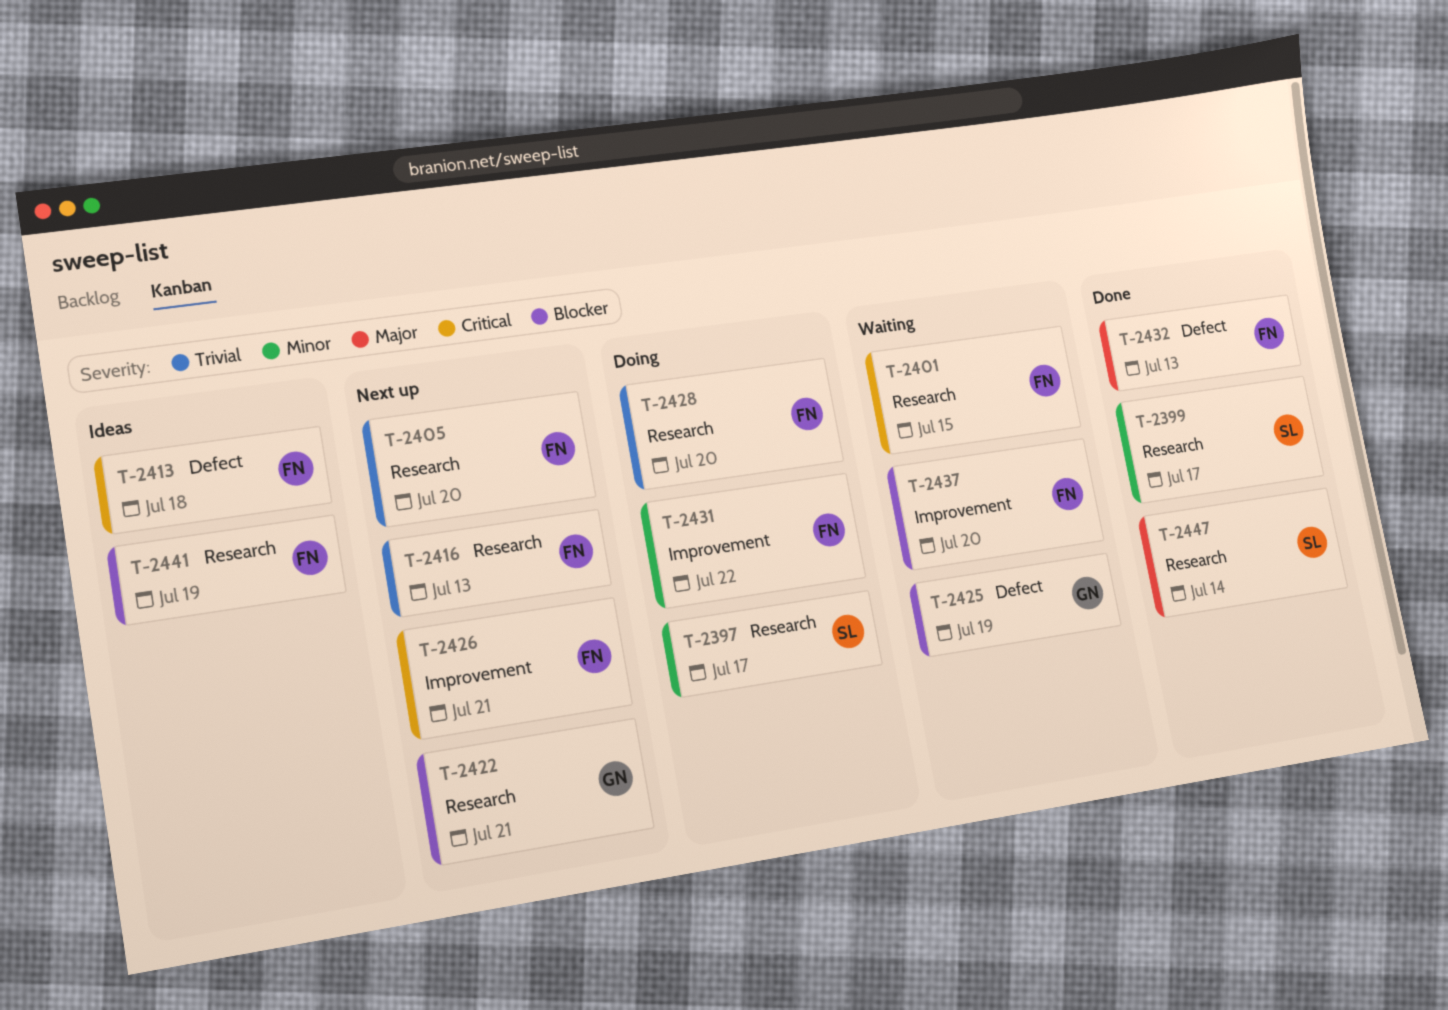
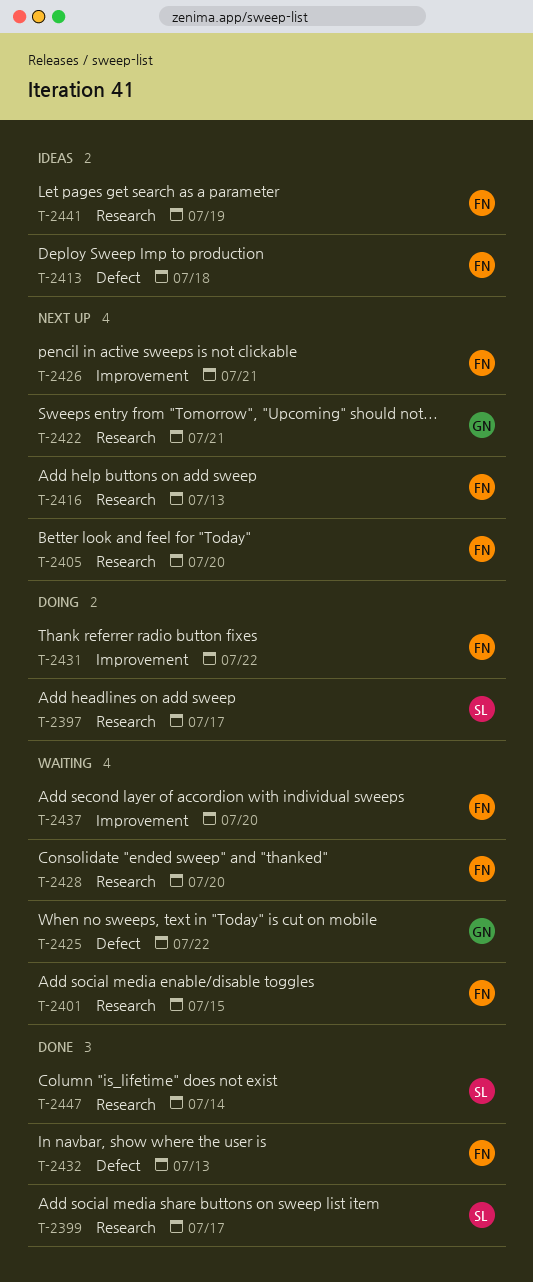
T-2425, due: Jul 19 -> Jul 22
T-2428, status: Doing -> Waiting

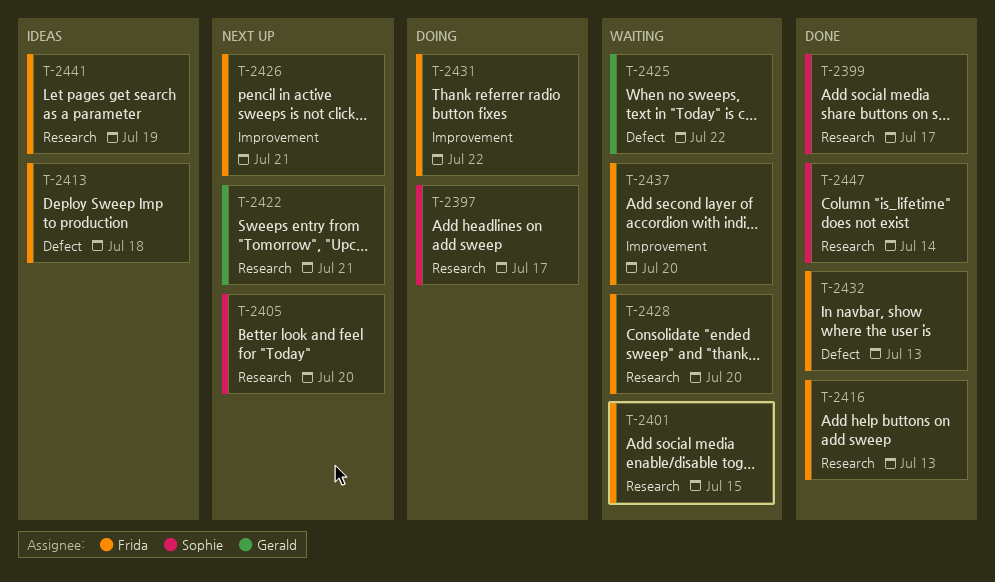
T-2405, owner: Frida -> Sophie
T-2416, status: Next up -> Done

